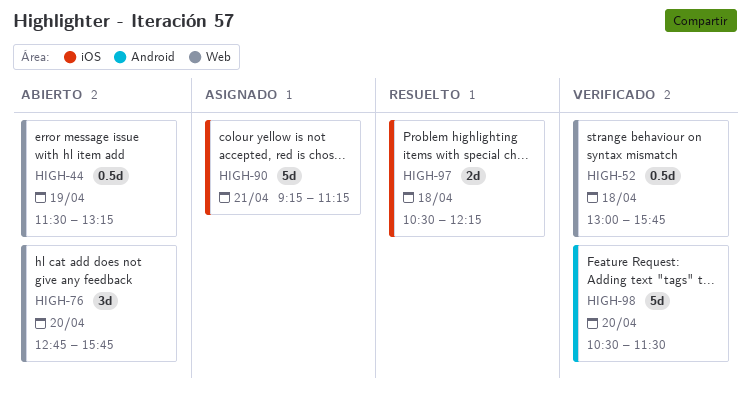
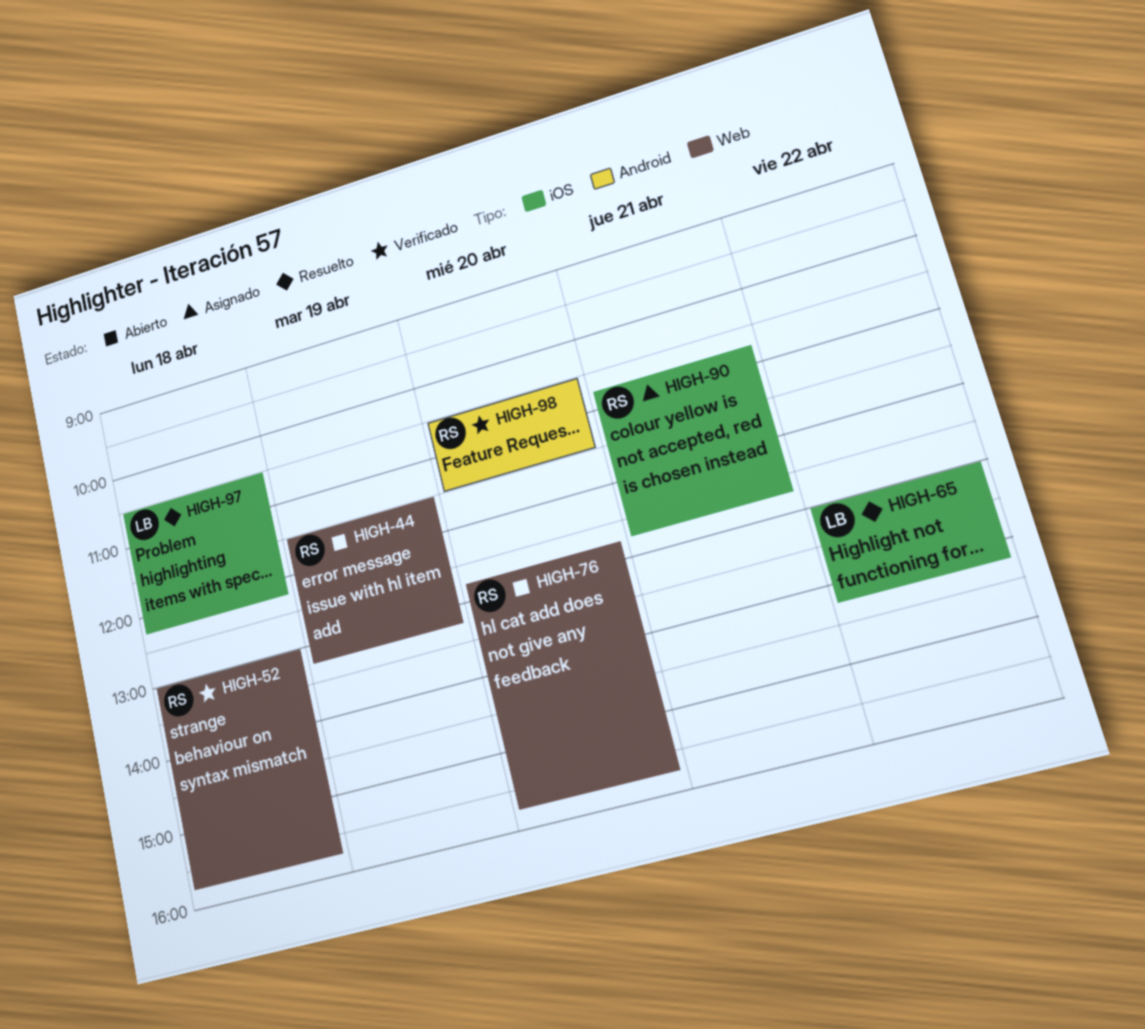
HIGH-65: none -> present
HIGH-90, begins: 09:15 -> 10:45
HIGH-90, ends: 11:15 -> 12:45

